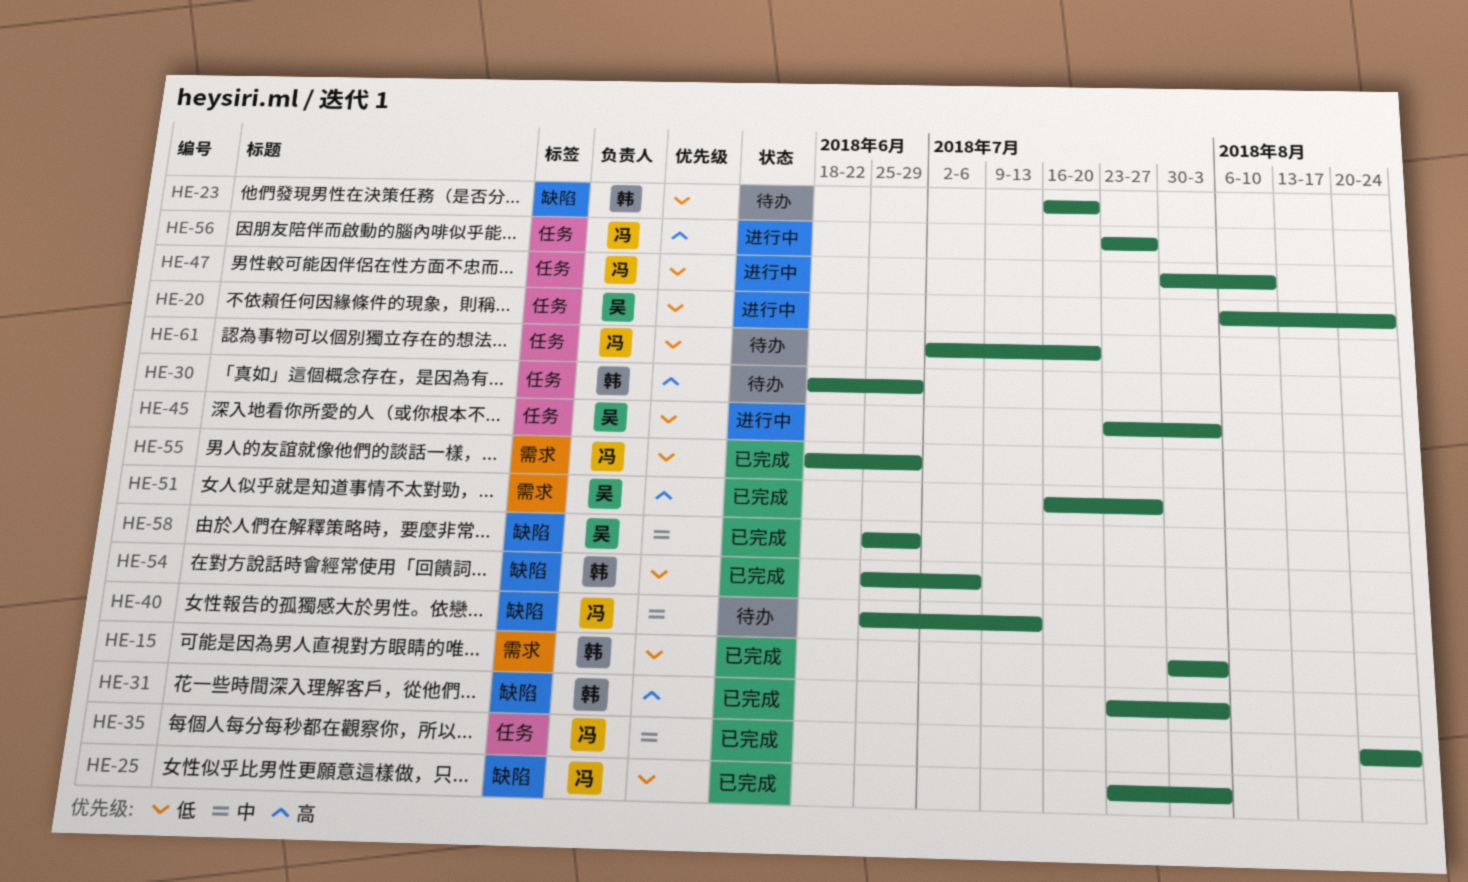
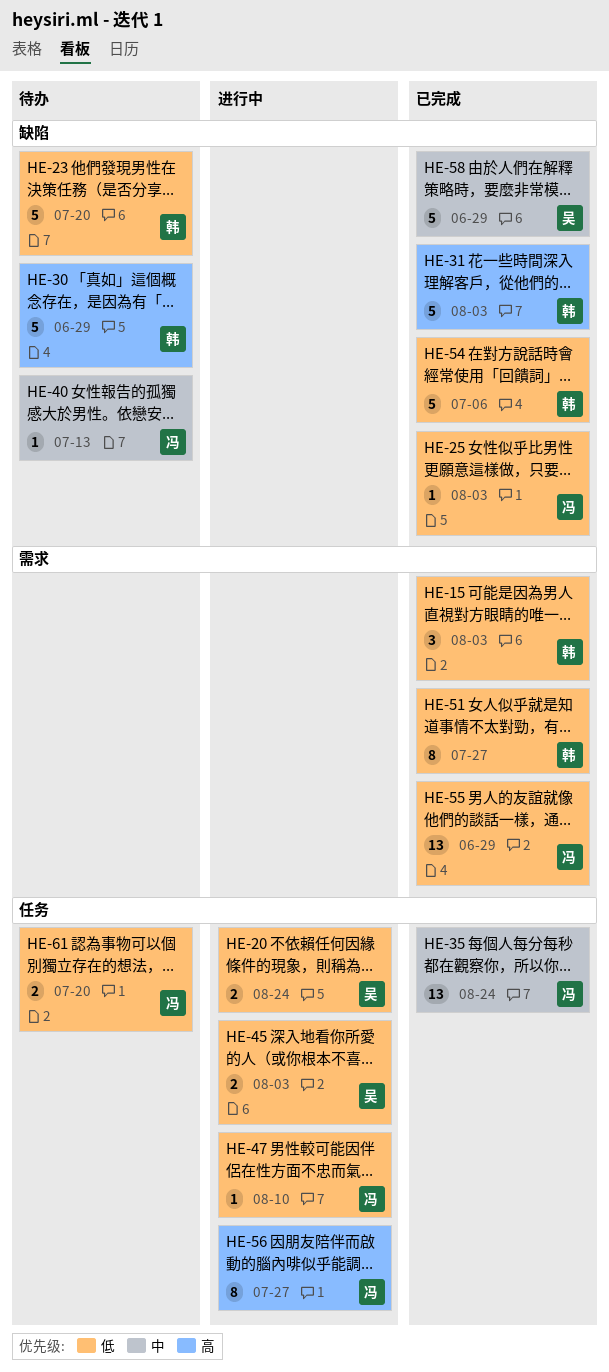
HE-30, label: 任务 -> 缺陷
HE-51, owner: 吴 -> 韩
HE-51, priority: 高 -> 低

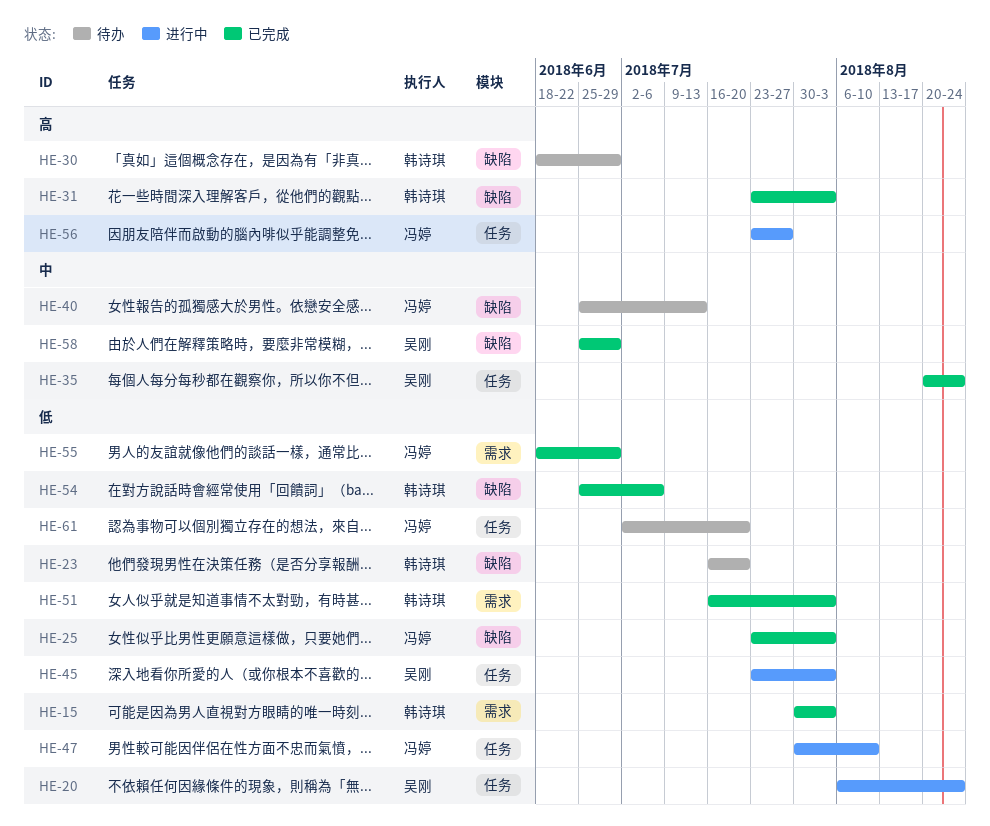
HE-35, owner: 冯婷 -> 吴刚
HE-51, due: Jul 27 -> Aug 3

